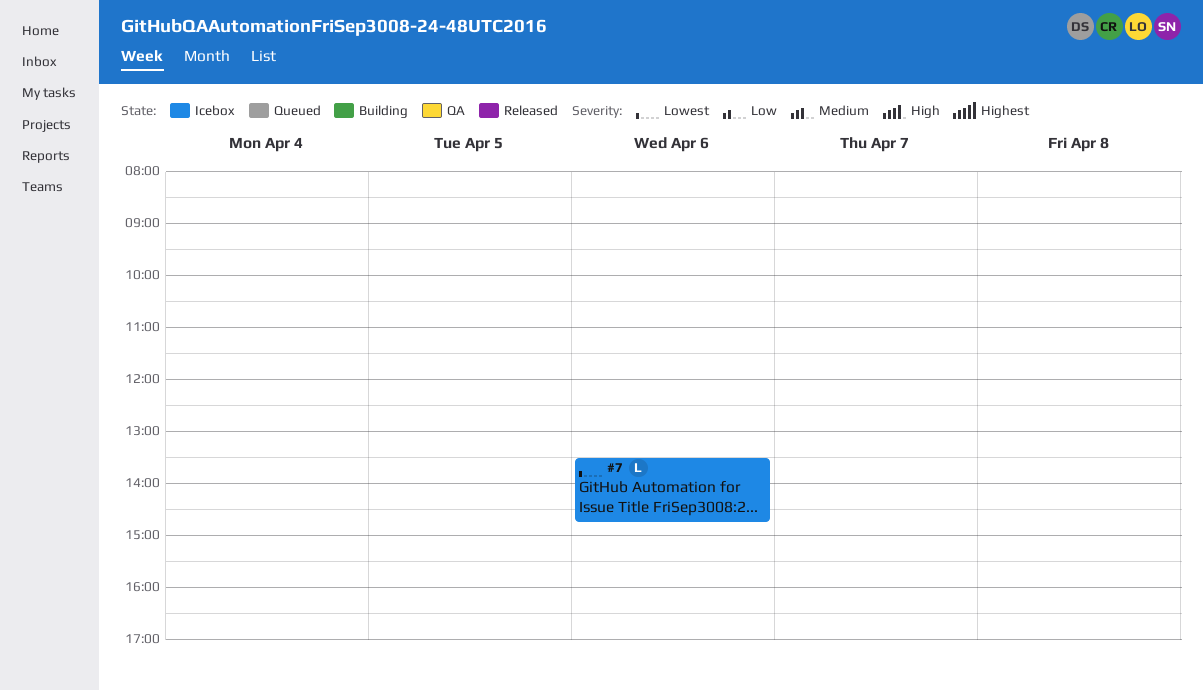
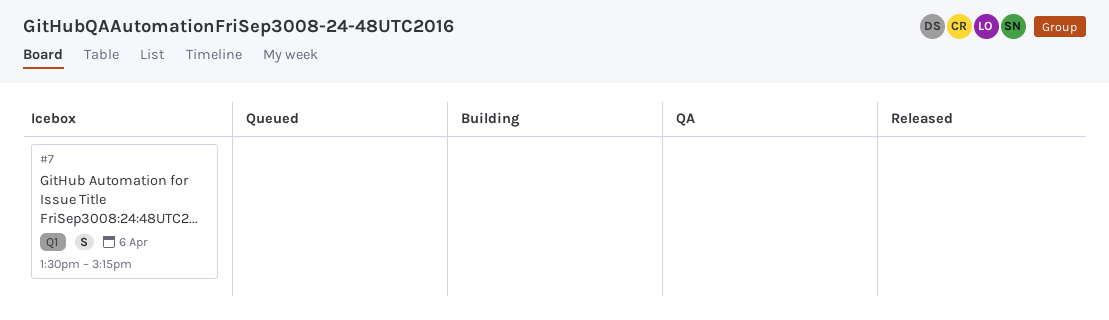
#7, estimate: L -> S
#7, ends: 14:45 -> 15:15

